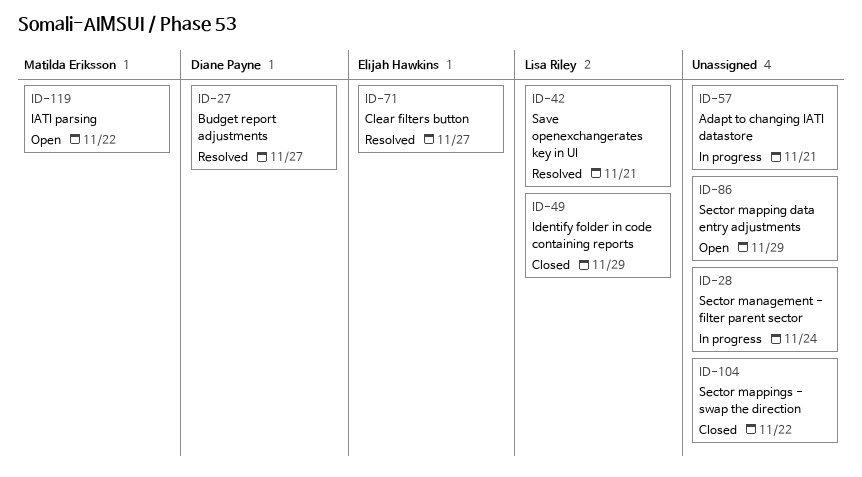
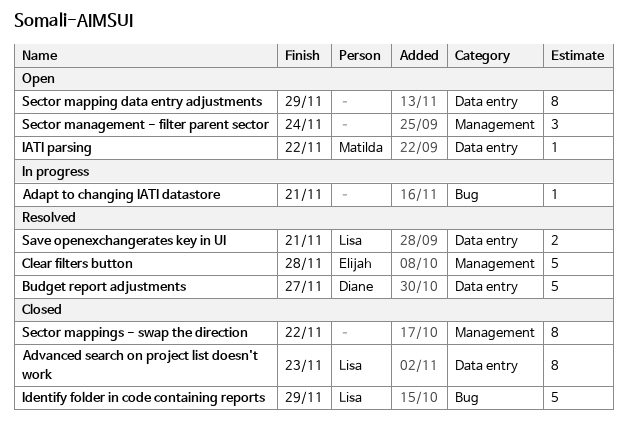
Advanced search on project list doesn't work: none -> present
Clear filters button, due: Nov 27 -> Nov 28
Sector management - filter parent sector, status: In progress -> Open

